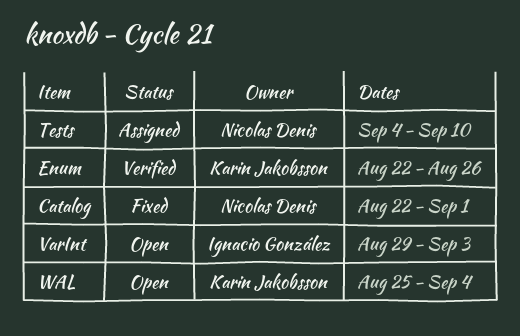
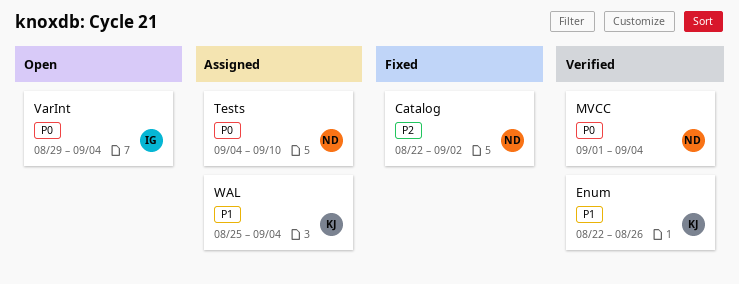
Catalog, due: Sep 1 -> Sep 2
MVCC: none -> present
VarInt, due: Sep 3 -> Sep 4
WAL, status: Open -> Assigned

